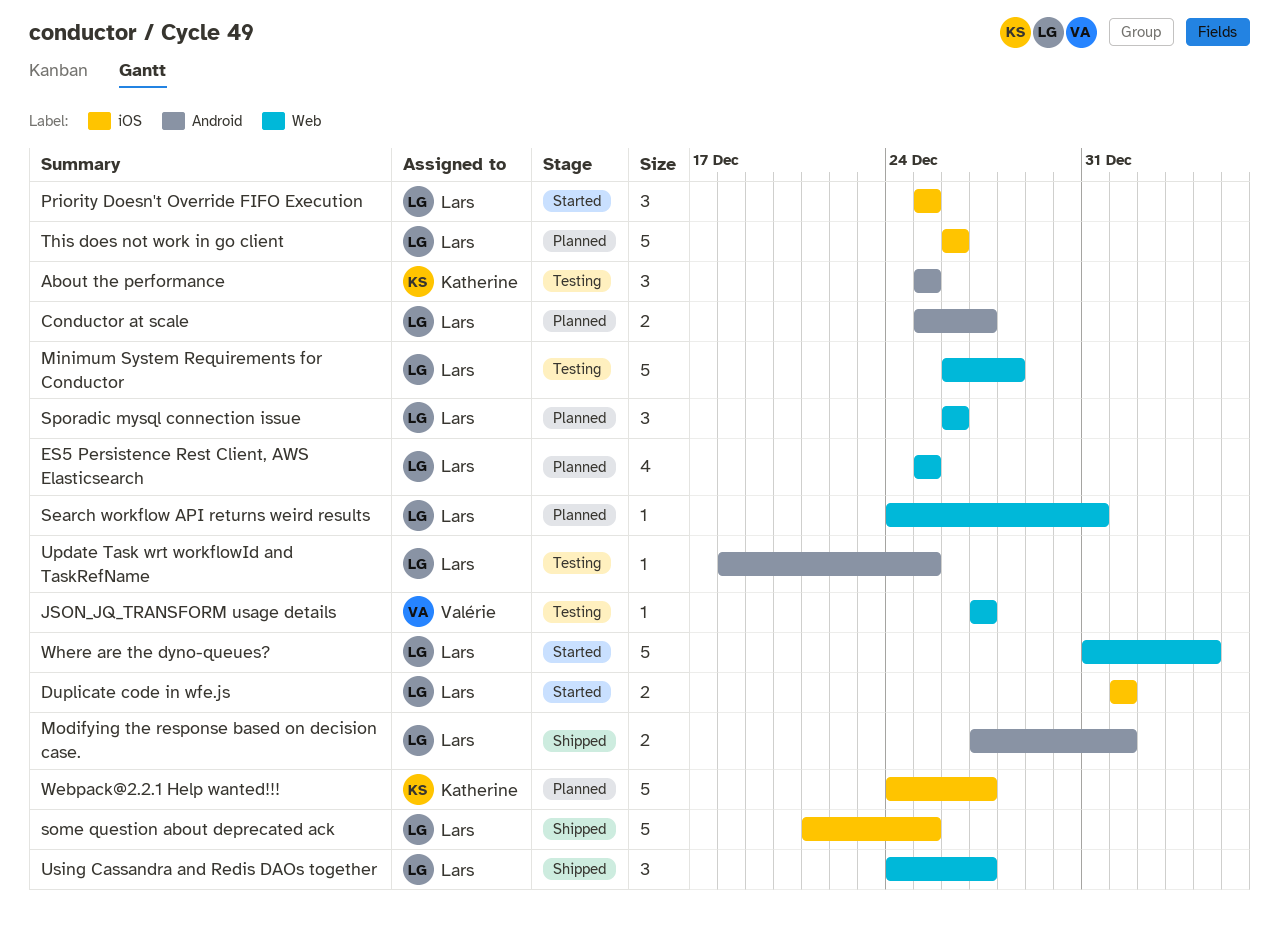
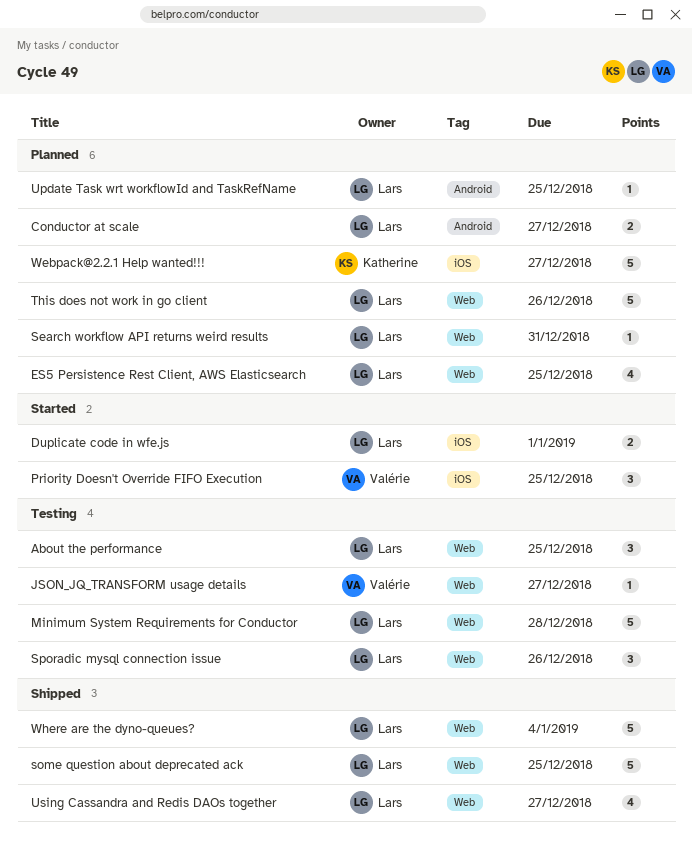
About the performance, owner: Katherine -> Lars
About the performance, label: Android -> Web
Modifying the response based on decision case.: present -> none
Priority Doesn't Override FIFO Execution, owner: Lars -> Valérie
some question about deprecated ack, label: iOS -> Web
Sporadic mysql connection issue, status: Planned -> Testing
This does not work in go client, label: iOS -> Web
Update Task wrt workflowId and TaskRefName, status: Testing -> Planned
Using Cassandra and Redis DAOs together, estimate: 3 -> 4
Where are the dyno-queues?, status: Started -> Shipped

